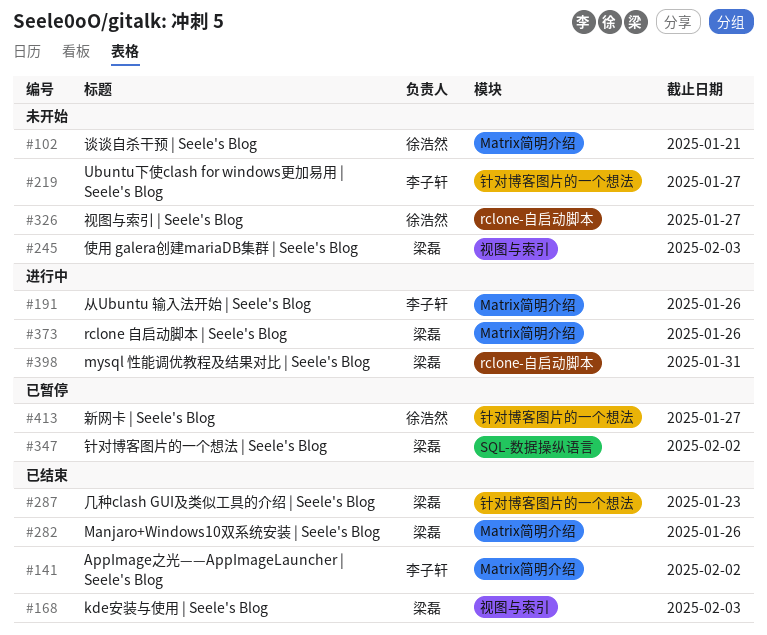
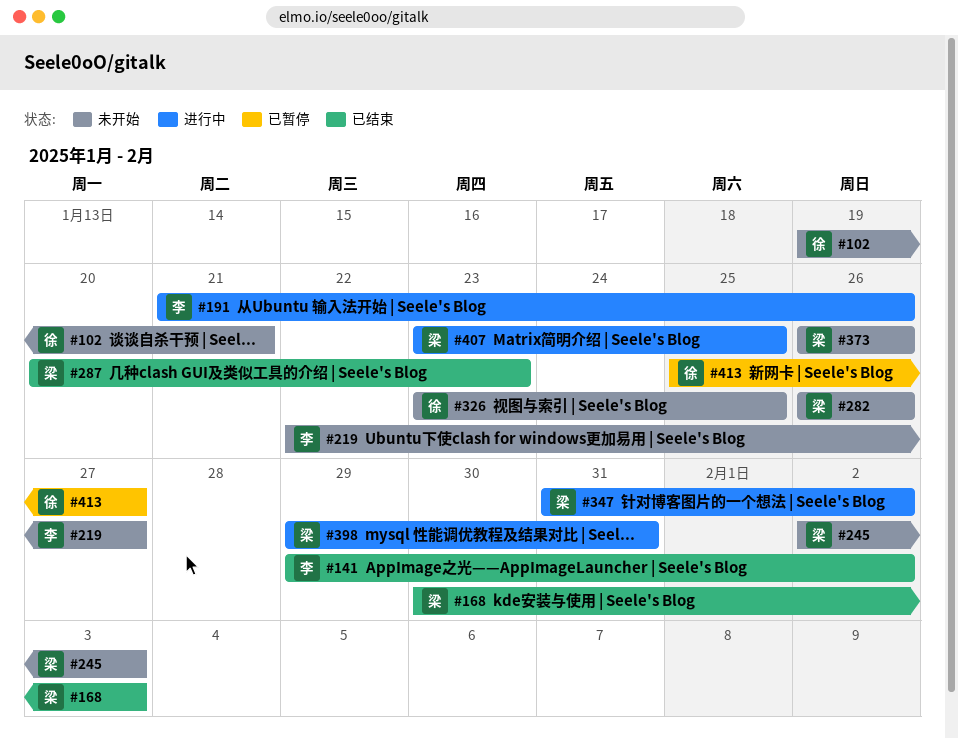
#282, status: 已结束 -> 未开始
#326, due: Jan 27 -> Jan 25
#347, status: 已暂停 -> 进行中
#373, status: 进行中 -> 未开始
#407: none -> present

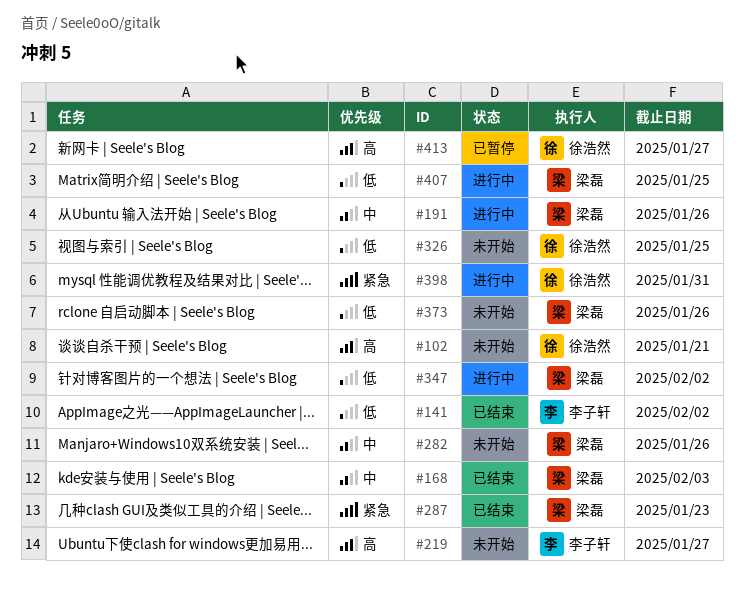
#191, owner: 李子轩 -> 梁磊
#245: present -> none
#398, owner: 梁磊 -> 徐浩然

